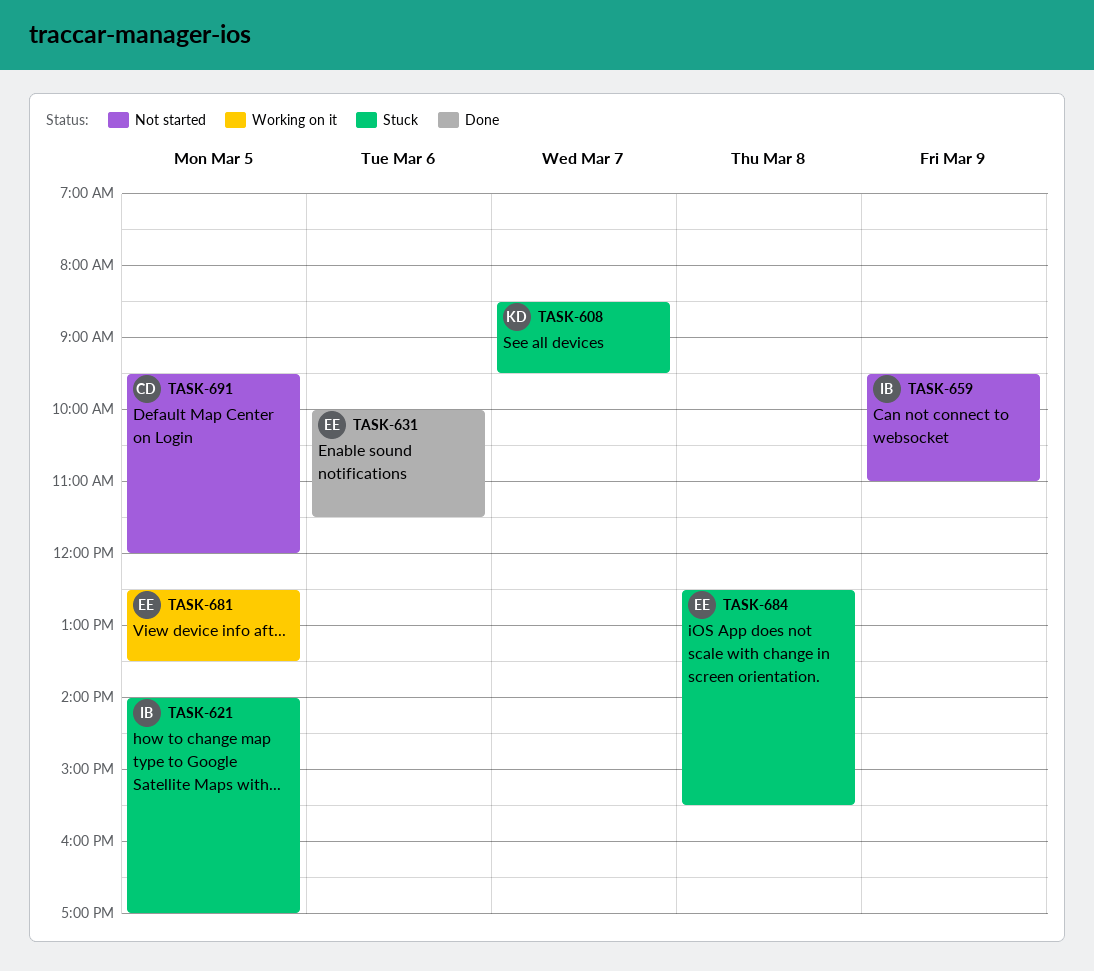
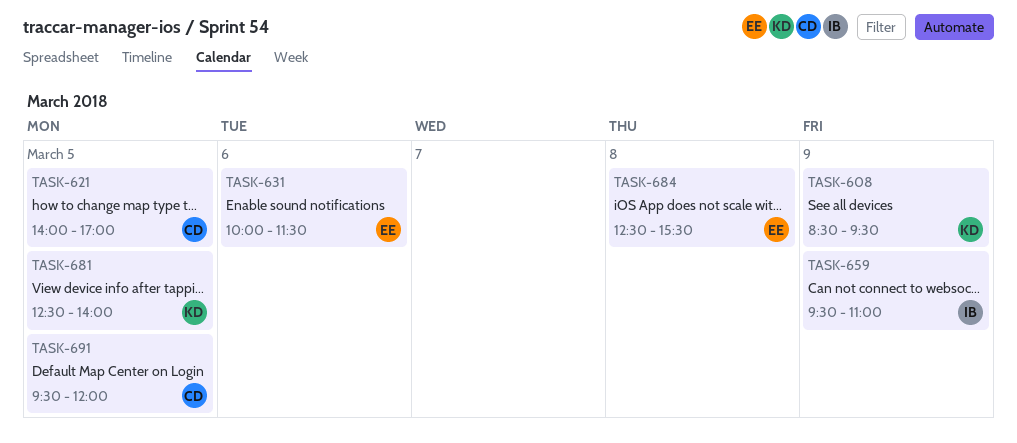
TASK-608, day: Mar 7 -> Mar 9
TASK-621, owner: IB -> CD
TASK-681, owner: EE -> KD
TASK-681, ends: 13:30 -> 14:00

